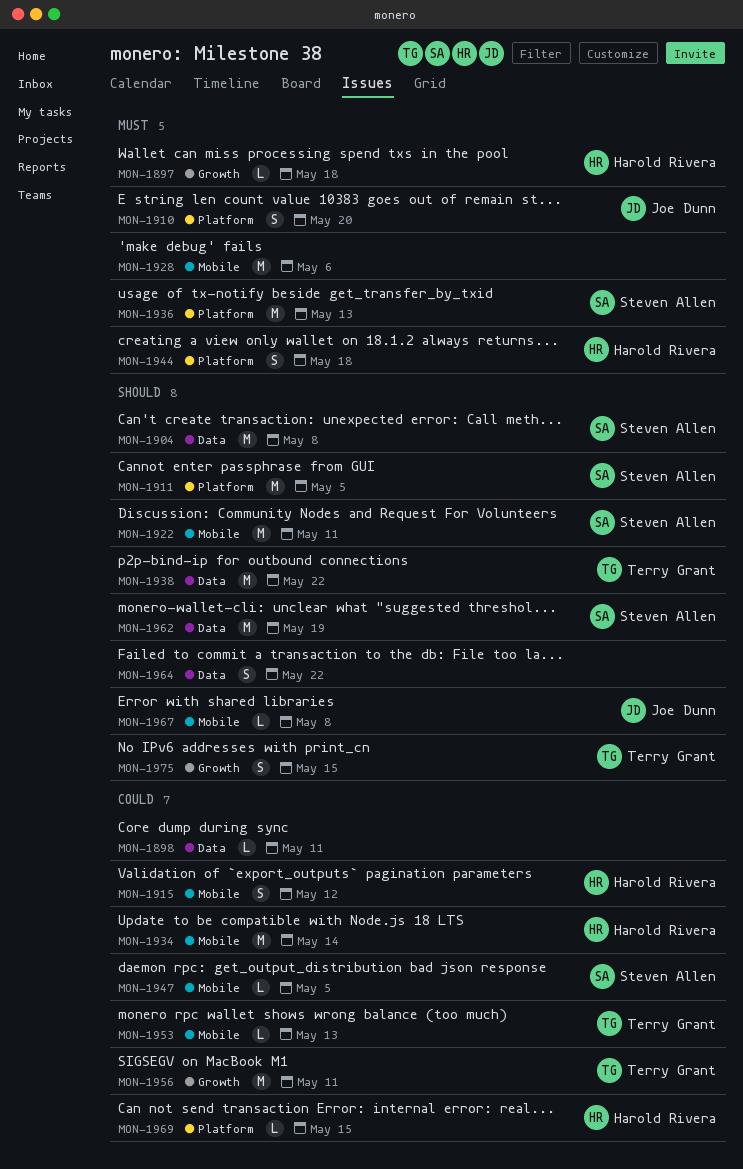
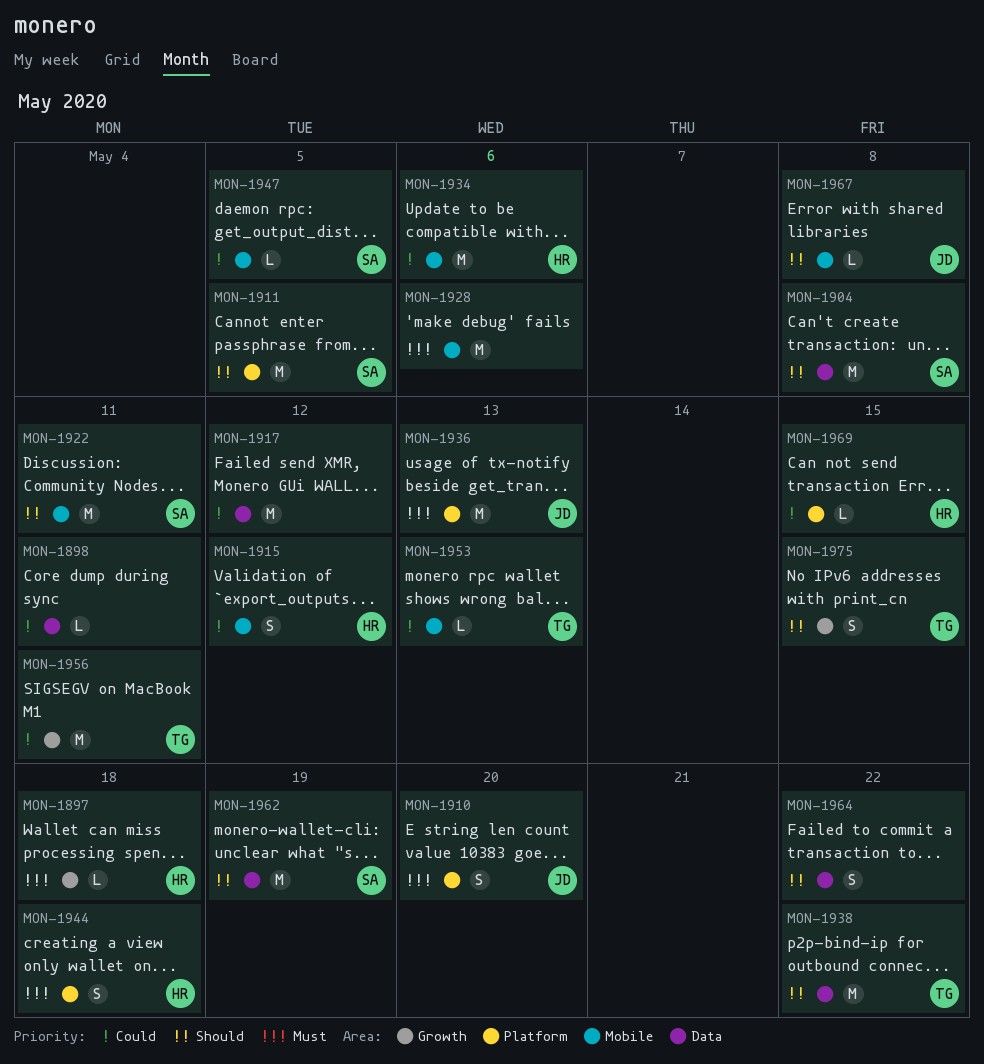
MON-1917: none -> present
MON-1934, due: May 14 -> May 6
MON-1936, owner: Steven Allen -> Joe Dunn

